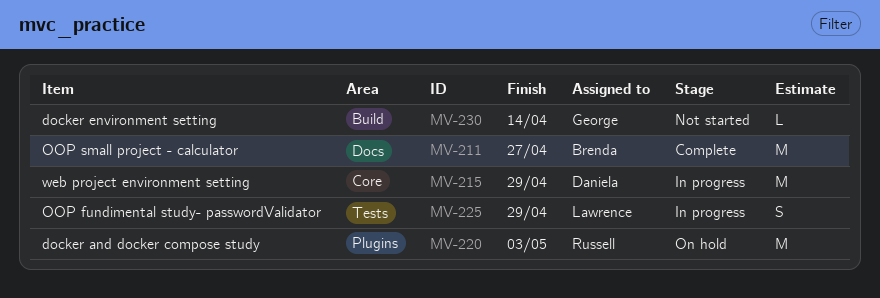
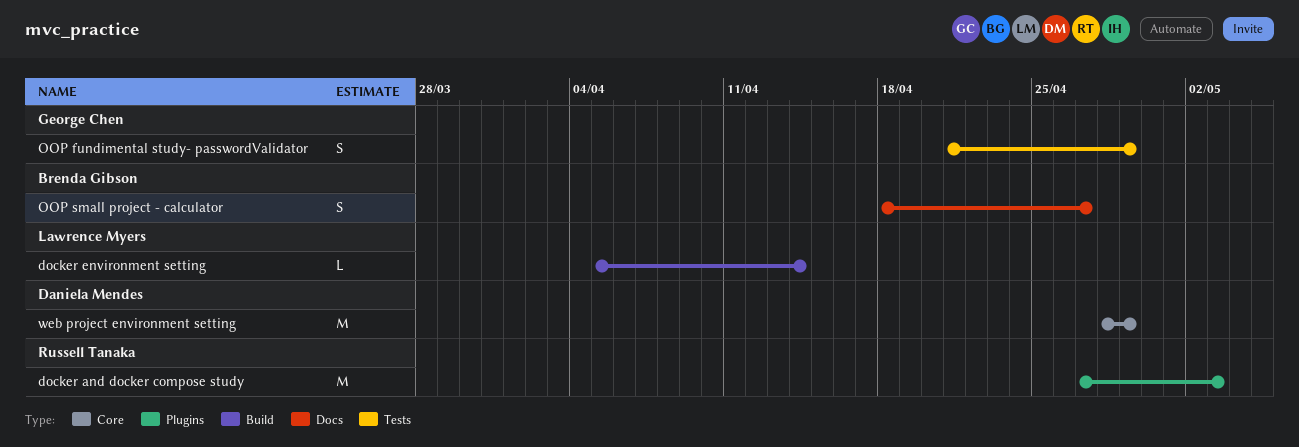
docker environment setting, owner: George Chen -> Lawrence Myers
OOP fundimental study- passwordValidator, owner: Lawrence Myers -> George Chen
OOP small project - calculator, estimate: M -> S

